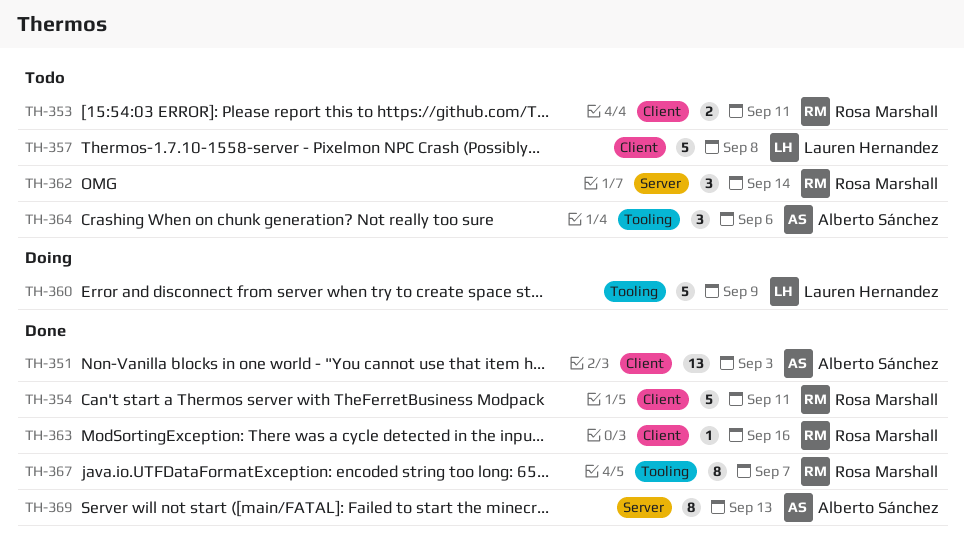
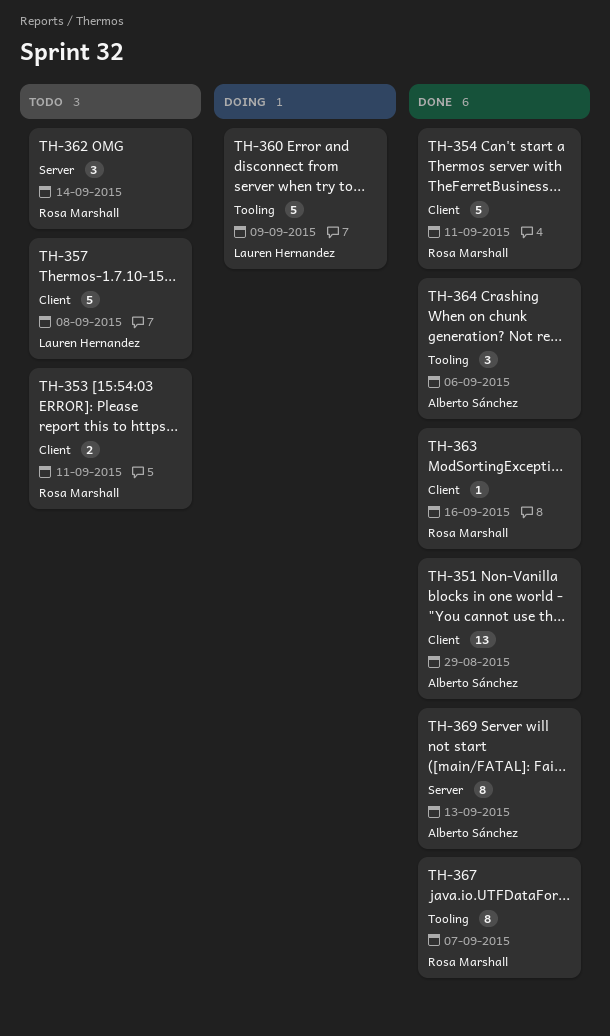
TH-351, due: Sep 3 -> Aug 29
TH-364, status: Todo -> Done

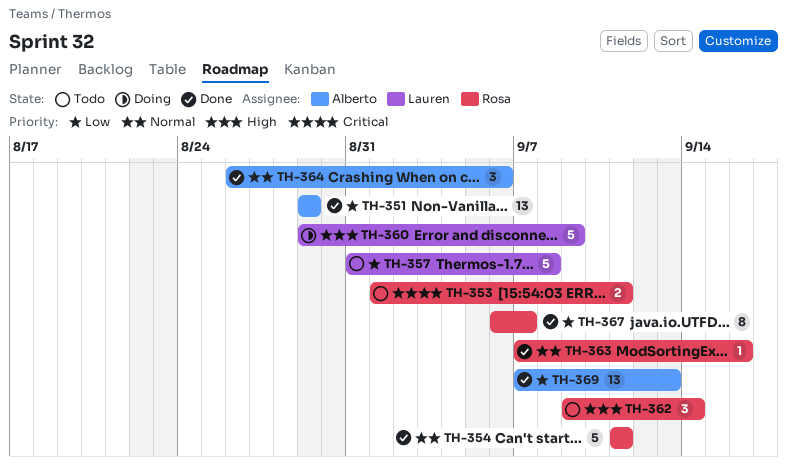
TH-369, estimate: 8 -> 13

